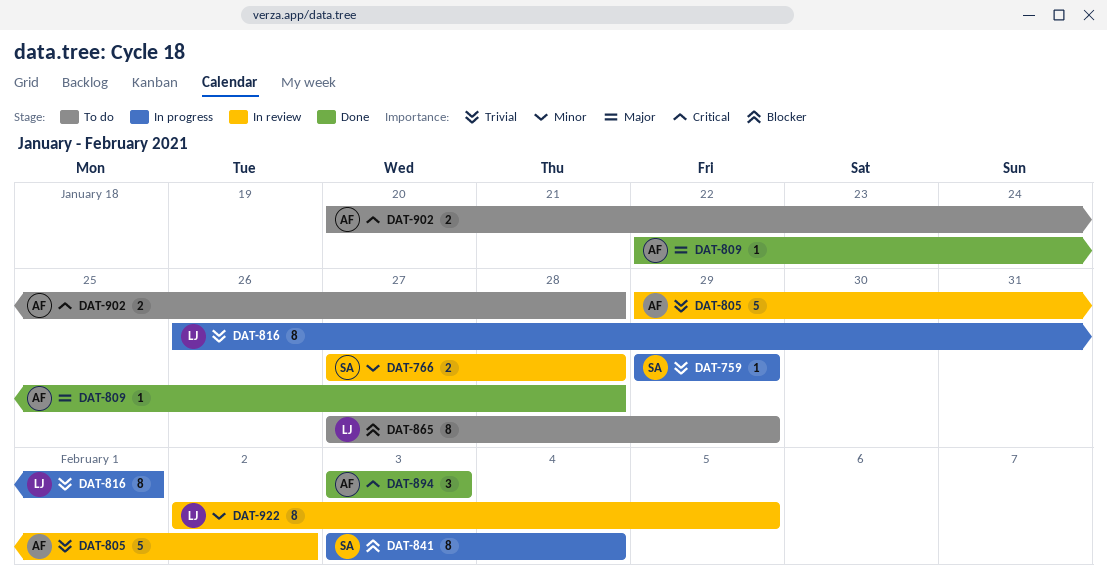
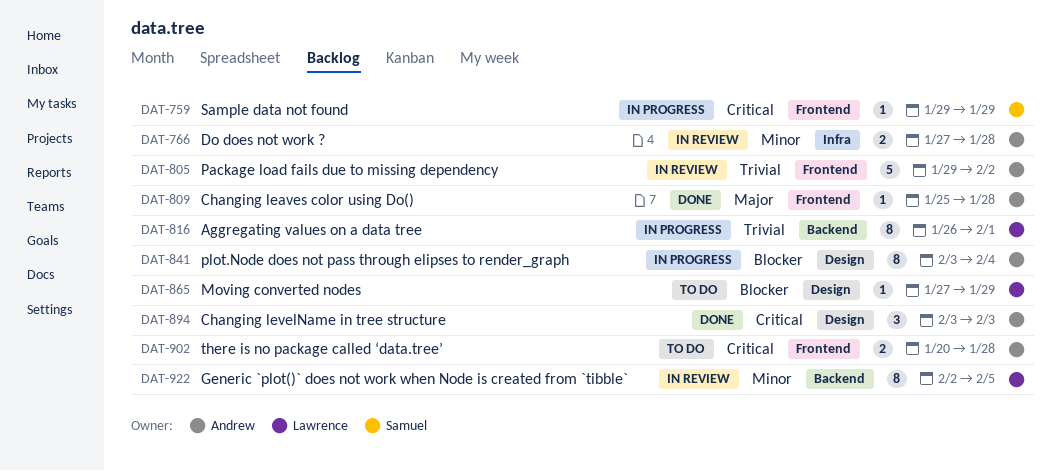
DAT-759, priority: Trivial -> Critical
DAT-766, owner: Samuel -> Andrew
DAT-809, start: Jan 22 -> Jan 25
DAT-841, owner: Samuel -> Andrew
DAT-865, estimate: 8 -> 1

